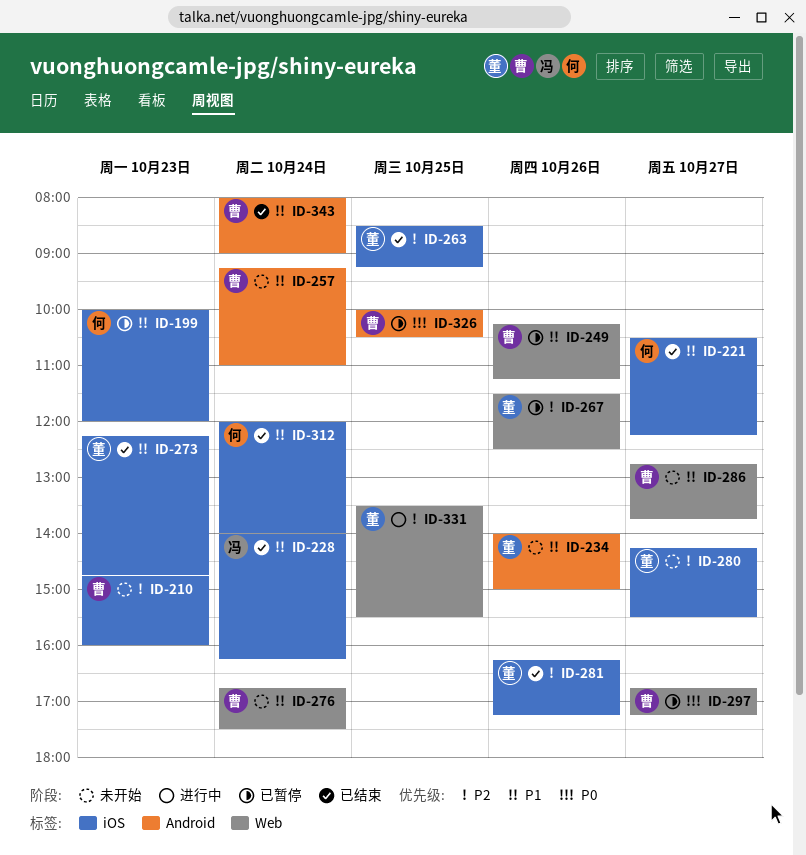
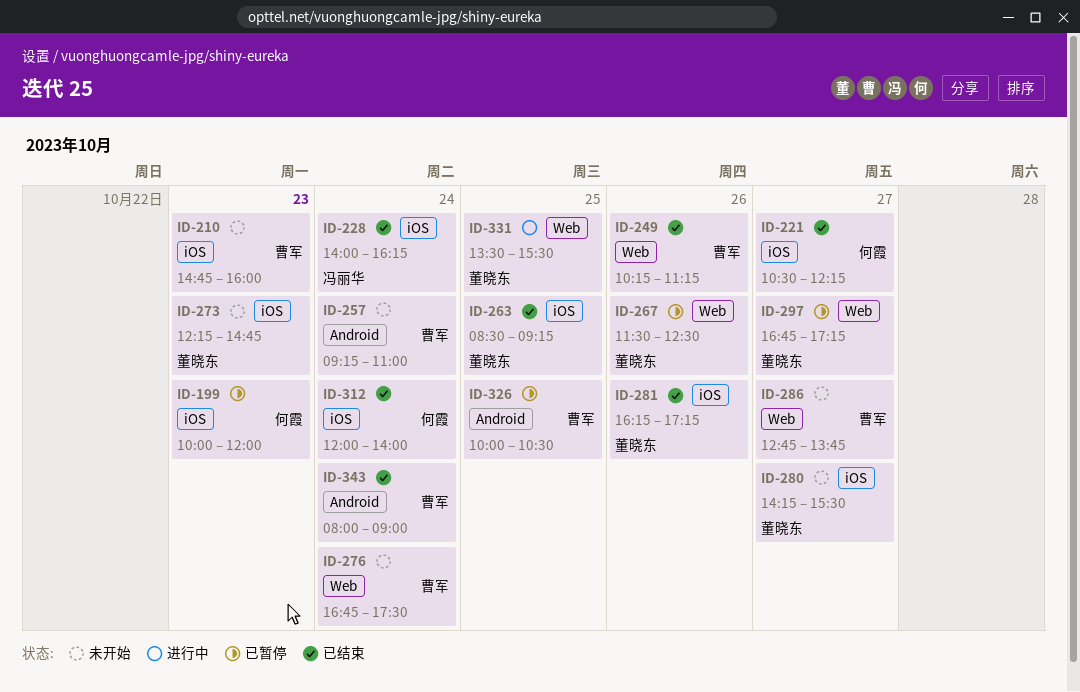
ID-234: present -> none
ID-249, status: 已暂停 -> 已结束
ID-273, status: 已结束 -> 未开始
ID-297, owner: 曹军 -> 董晓东

